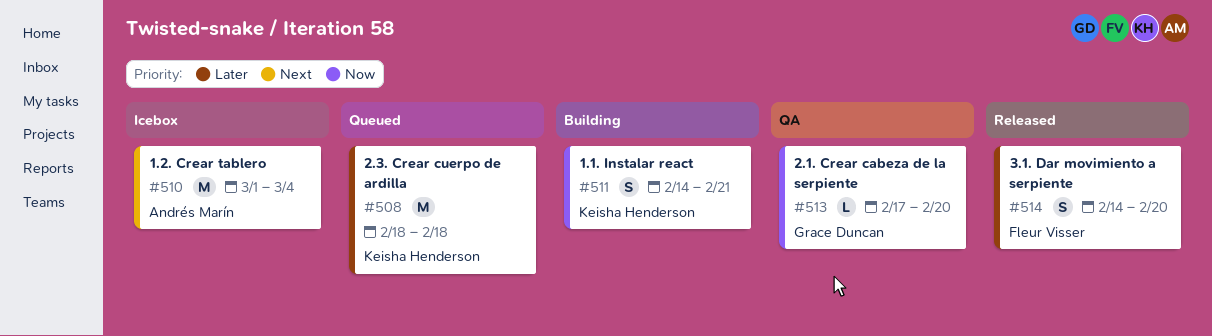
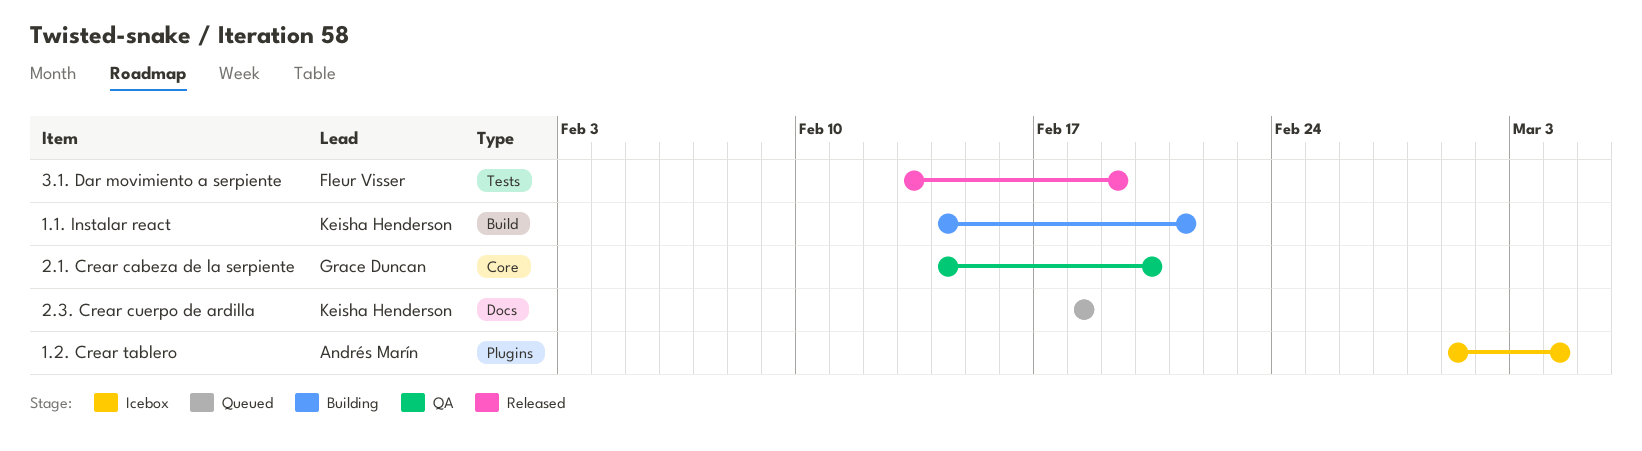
2.1. Crear cabeza de la serpiente, start: Feb 17 -> Feb 14
3.1. Dar movimiento a serpiente, start: Feb 14 -> Feb 13
3.1. Dar movimiento a serpiente, due: Feb 20 -> Feb 19

